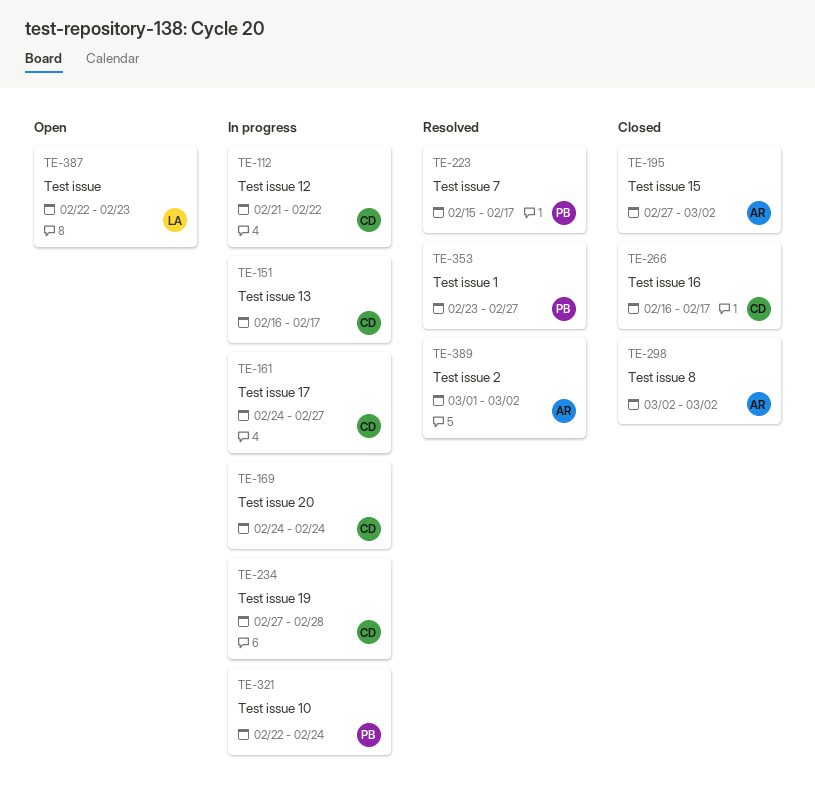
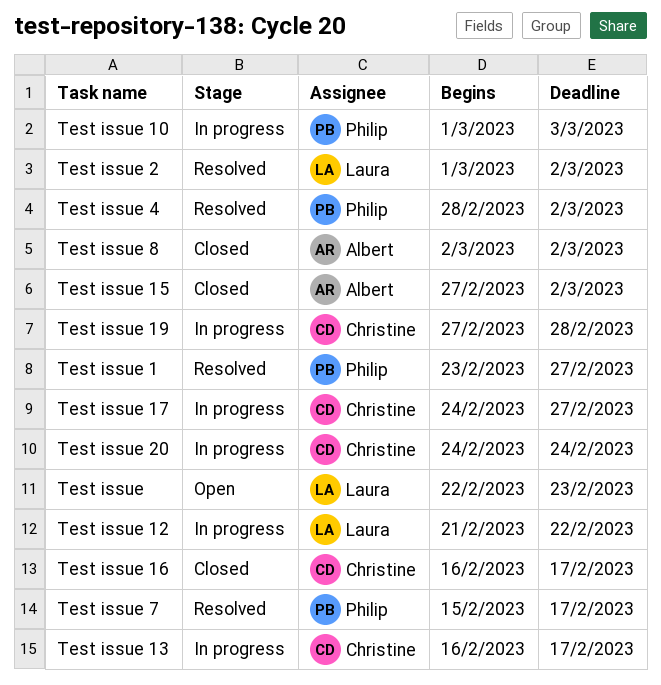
Test issue 10, start: Feb 22 -> Mar 1
Test issue 10, due: Feb 24 -> Mar 3
Test issue 12, owner: Christine -> Laura
Test issue 2, owner: Albert -> Laura
Test issue 4: none -> present

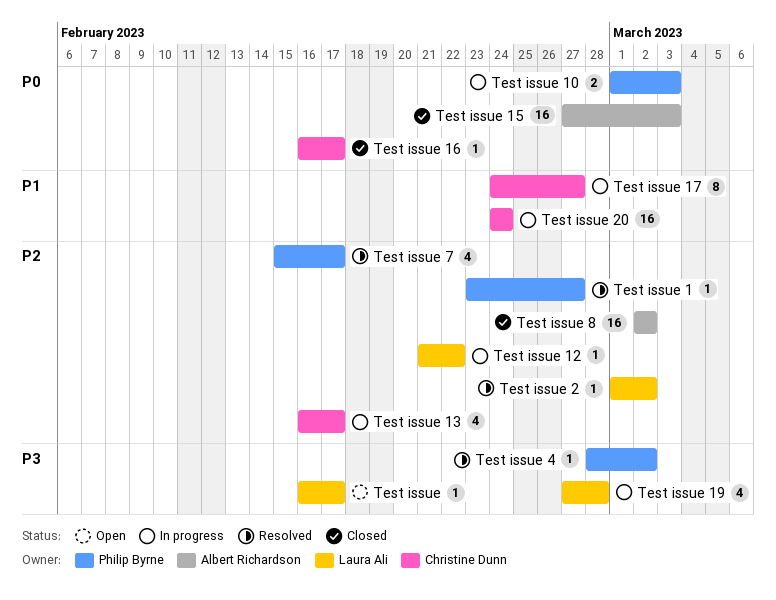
Test issue, start: Feb 22 -> Feb 16
Test issue, due: Feb 23 -> Feb 17
Test issue 15, due: Mar 2 -> Mar 3
Test issue 19, owner: Christine Dunn -> Laura Ali

